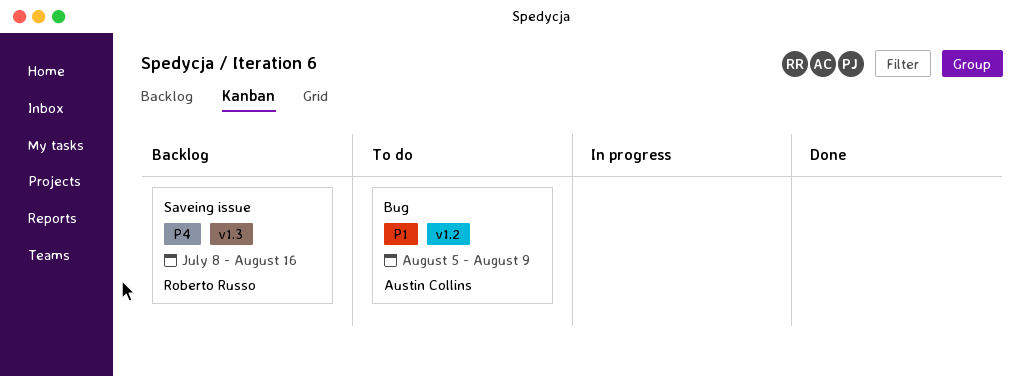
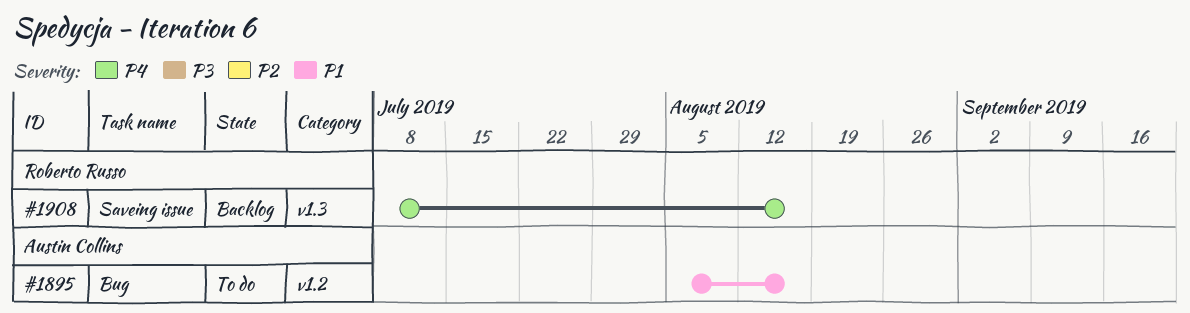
Bug, due: Aug 9 -> Aug 16

